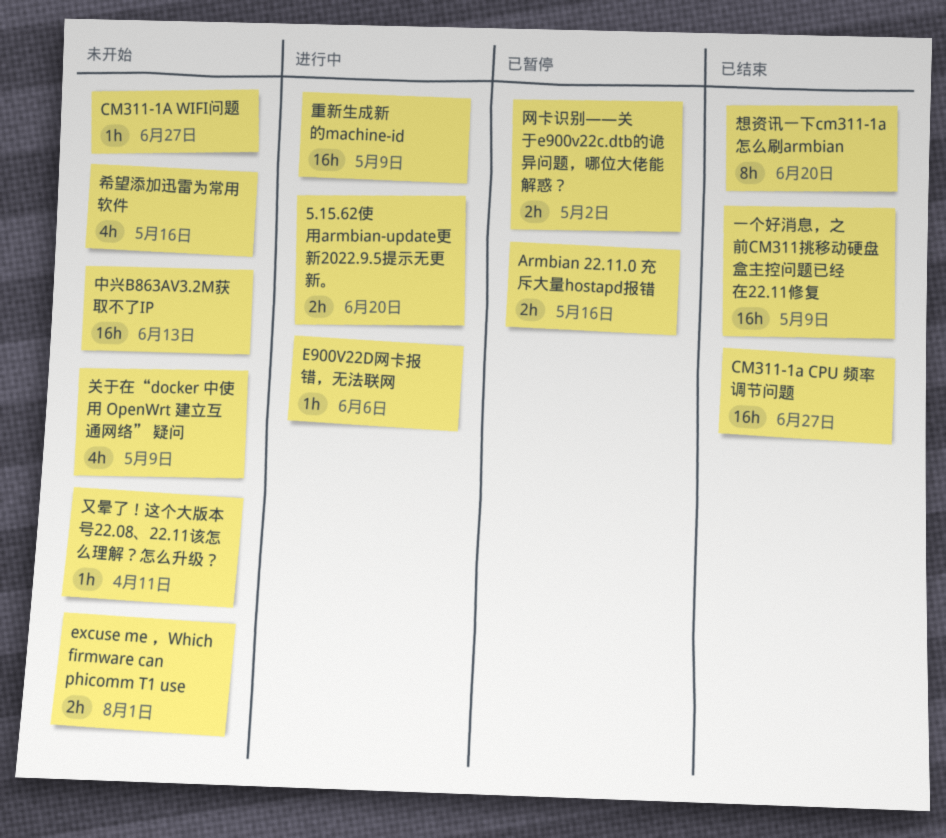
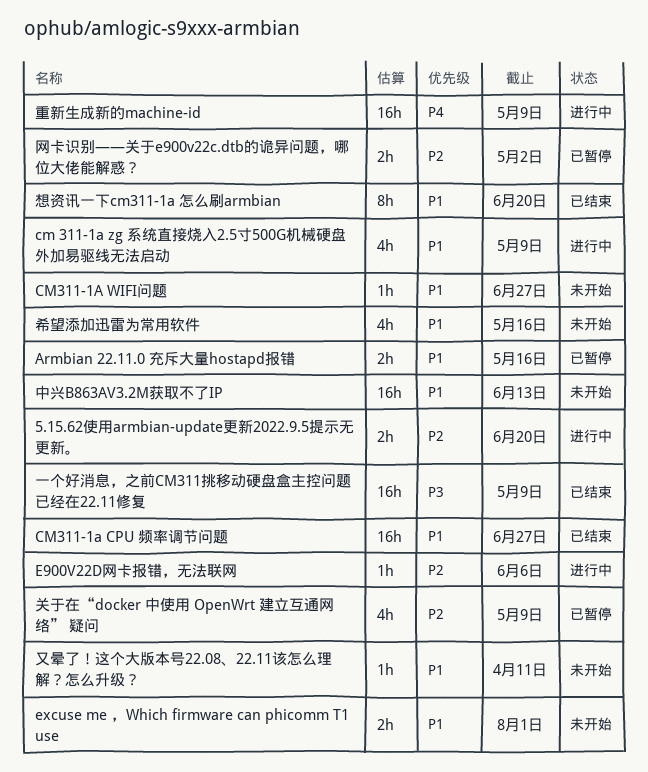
cm 311-1a zg 系统直接烧入2.5寸500G机械硬盘外加易驱线无法启动: none -> present
关于在“docker 中使用 OpenWrt 建立互通网络” 疑问, status: 未开始 -> 已暂停

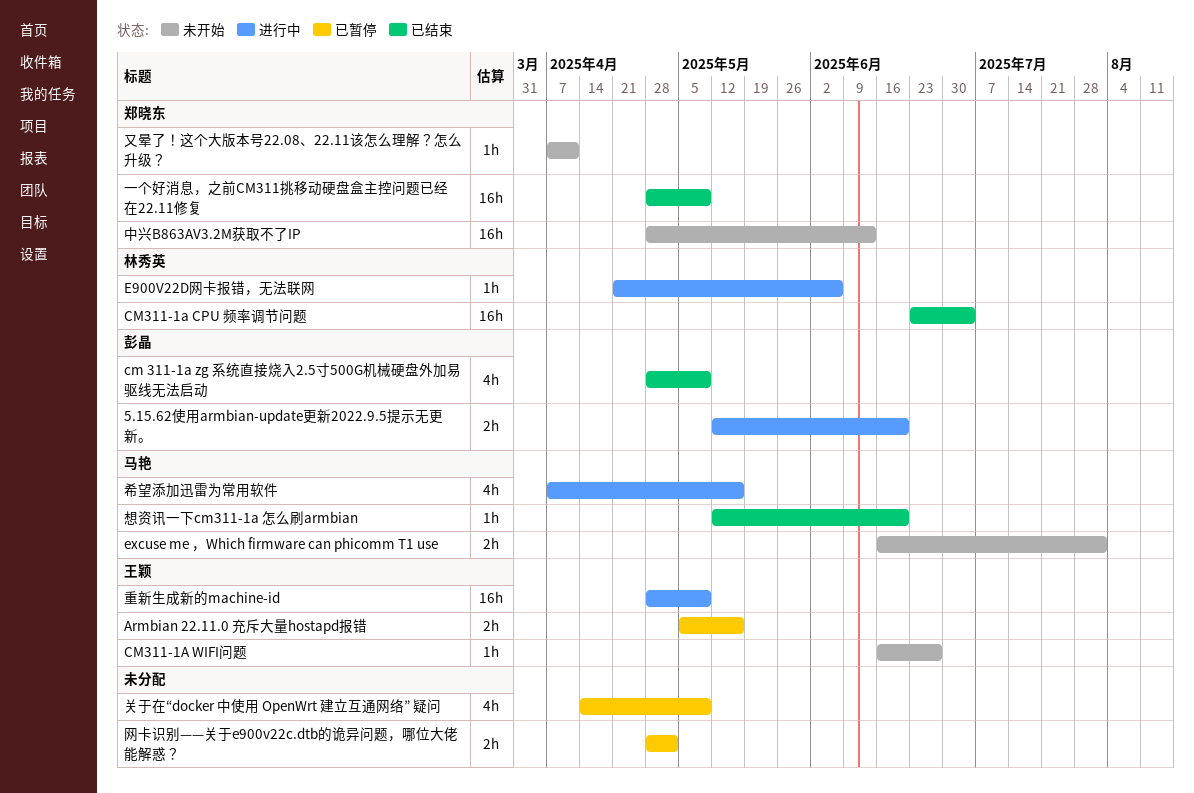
cm 311-1a zg 系统直接烧入2.5寸500G机械硬盘外加易驱线无法启动, status: 进行中 -> 已结束
CM311-1a CPU 频率调节问题, due: Jun 27 -> Jul 4
希望添加迅雷为常用软件, status: 未开始 -> 进行中
想资讯一下cm311-1a 怎么刷armbian, estimate: 8h -> 1h

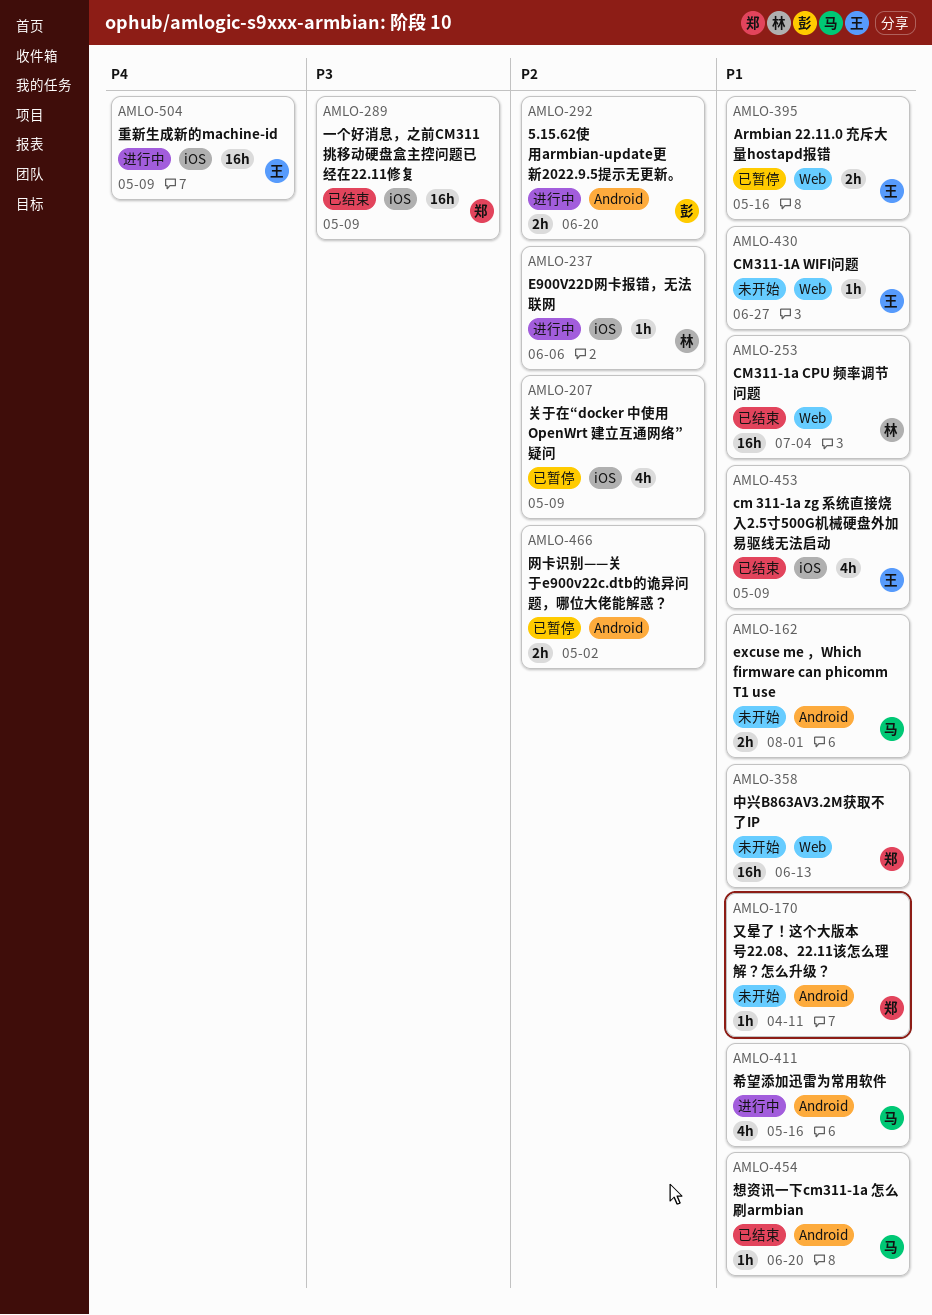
cm 311-1a zg 系统直接烧入2.5寸500G机械硬盘外加易驱线无法启动, owner: 彭晶 -> 王颖

